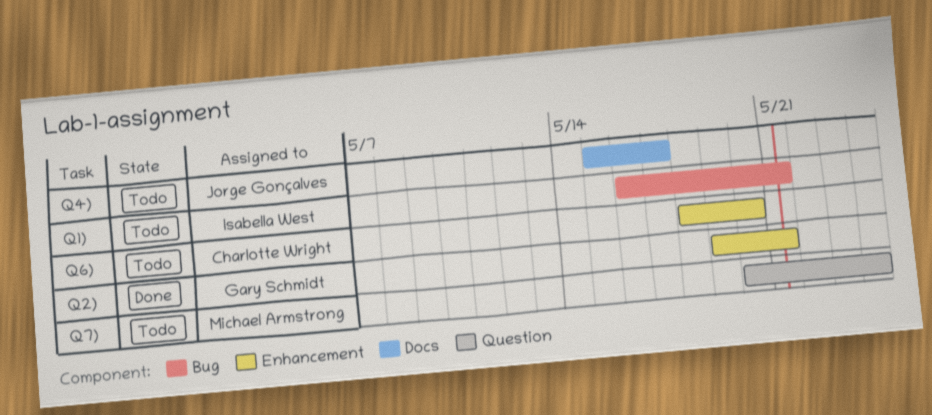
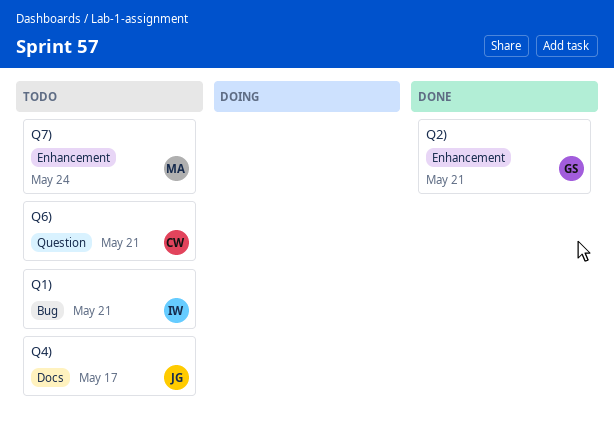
Q6), label: Enhancement -> Question
Q6), due: May 20 -> May 21
Q7), label: Question -> Enhancement

